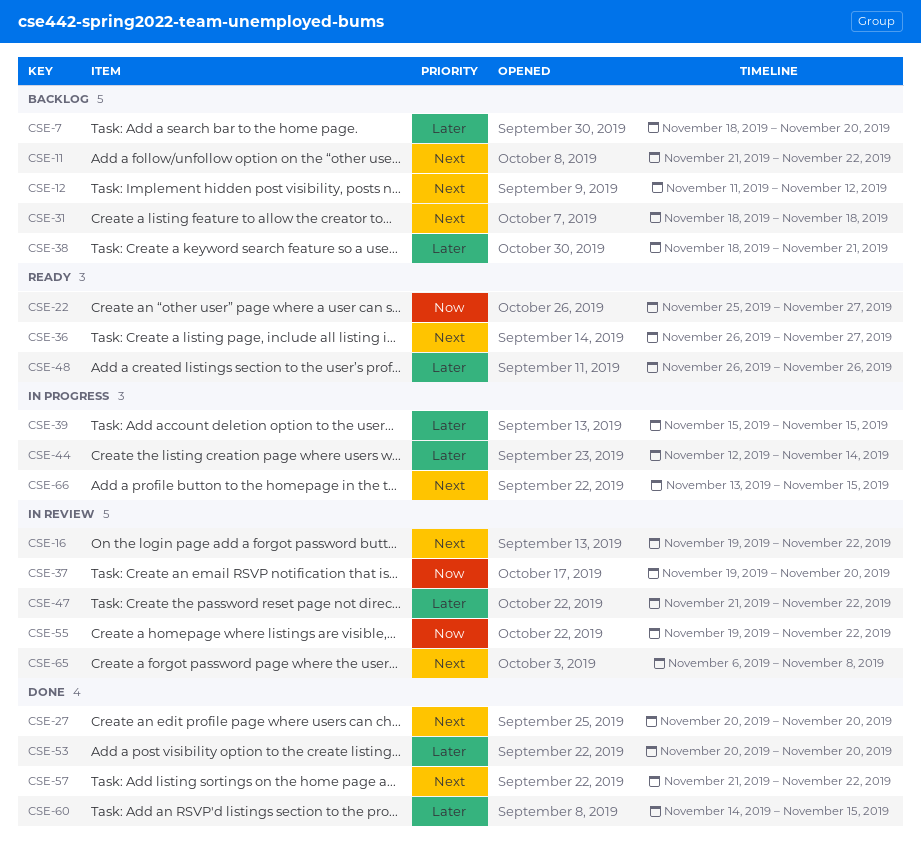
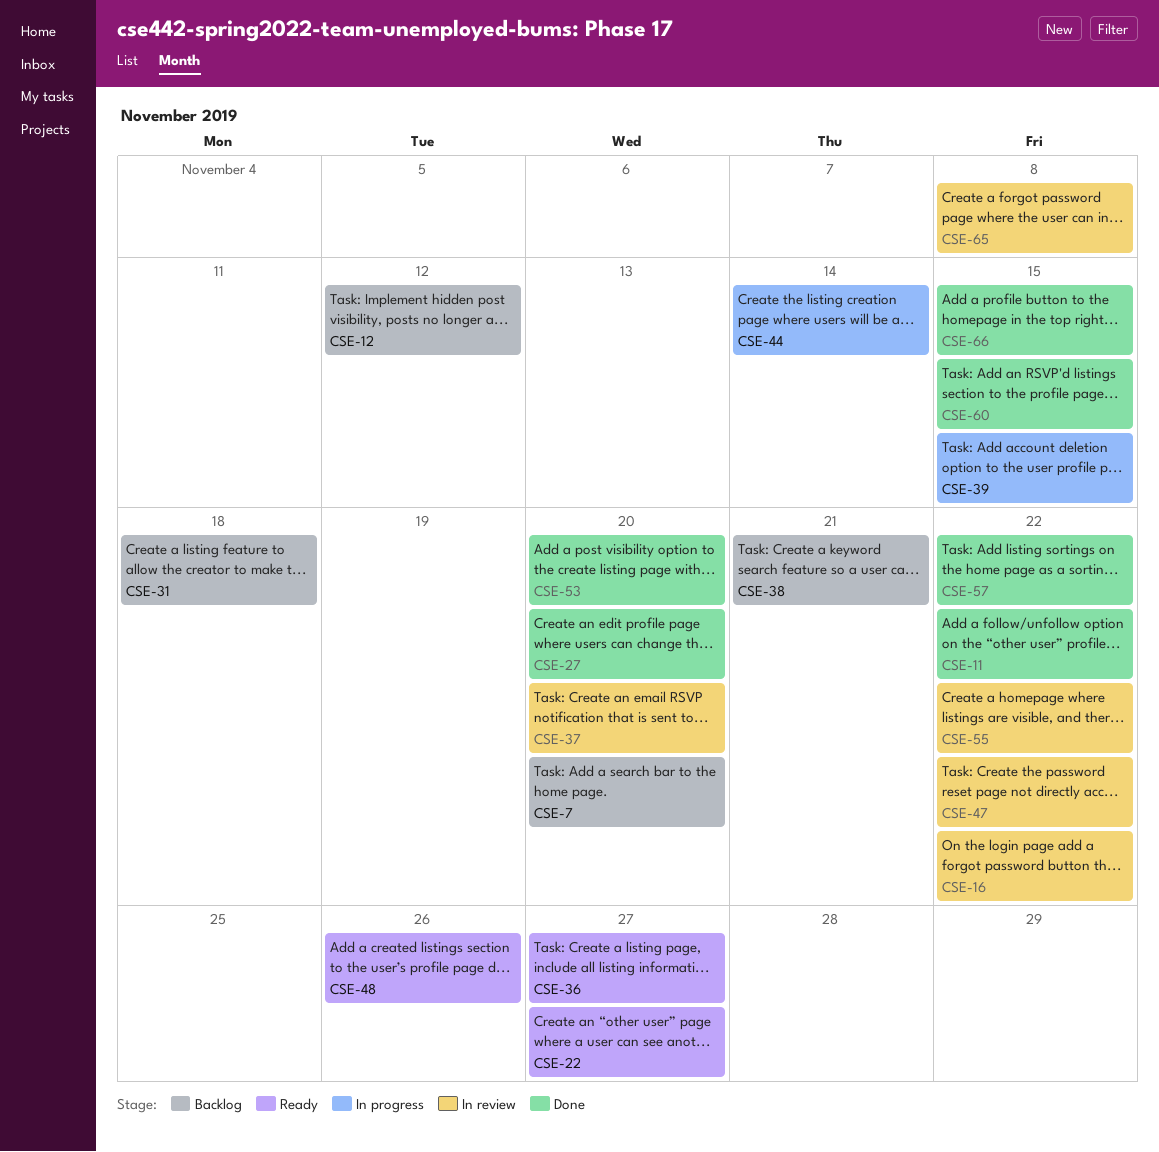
CSE-11, status: Backlog -> Done
CSE-66, status: In progress -> Done

